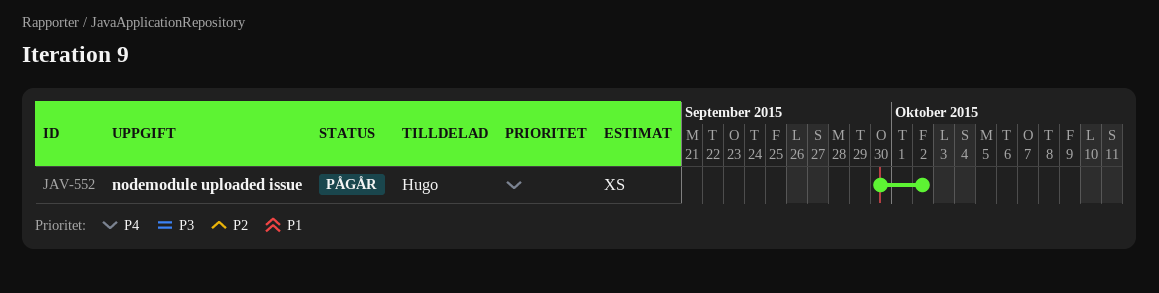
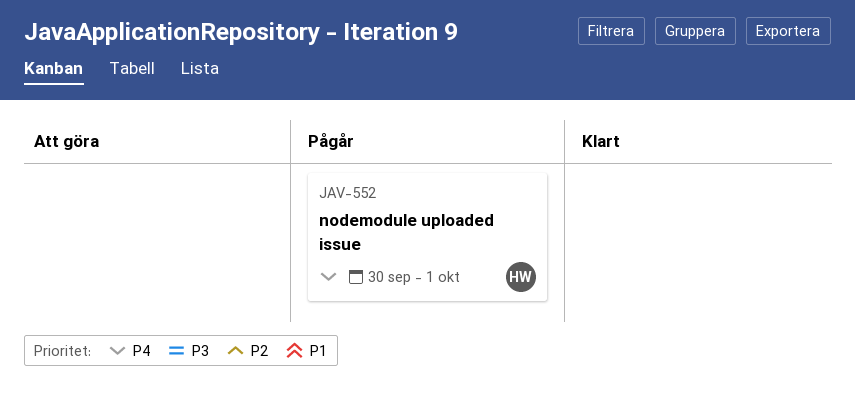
JAV-552, due: Oct 2 -> Oct 1

